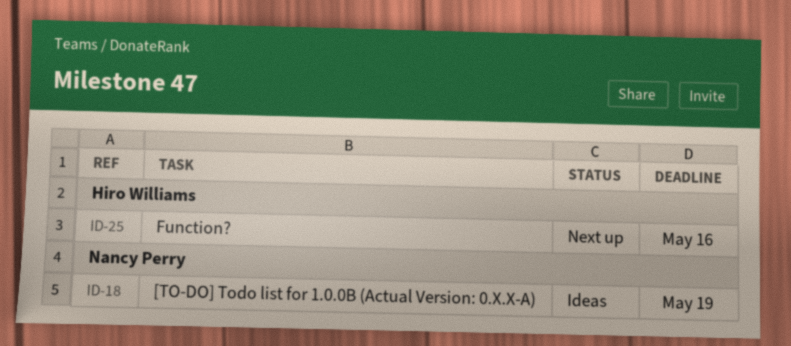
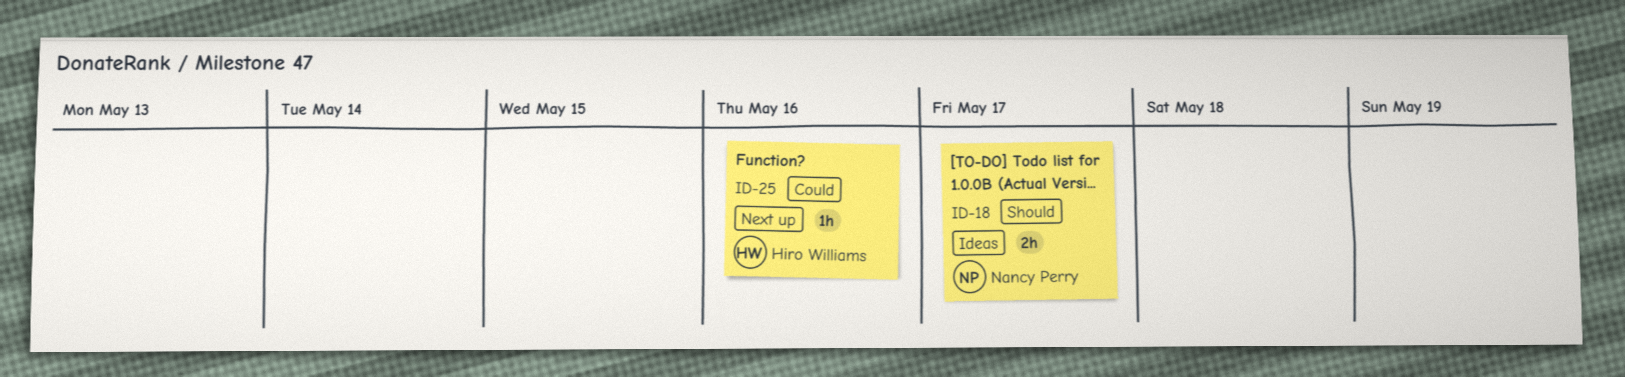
ID-18, due: May 19 -> May 17

